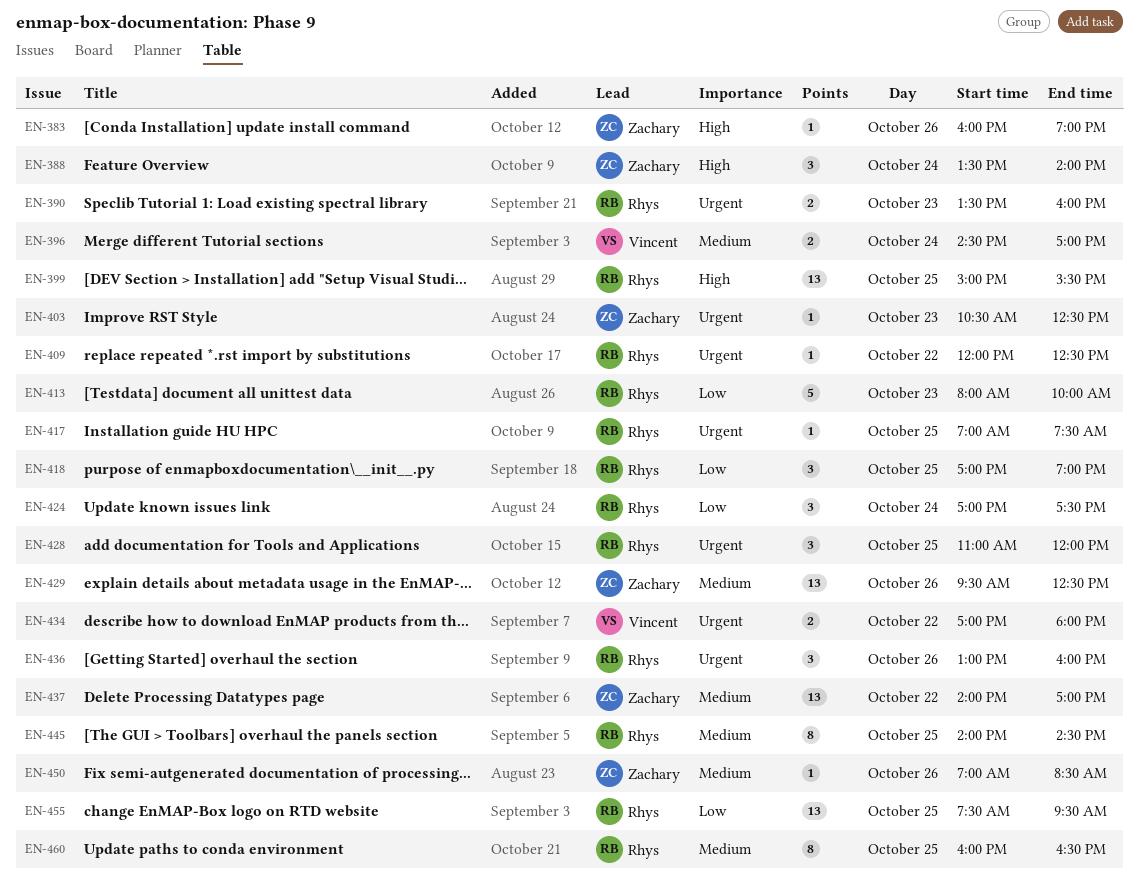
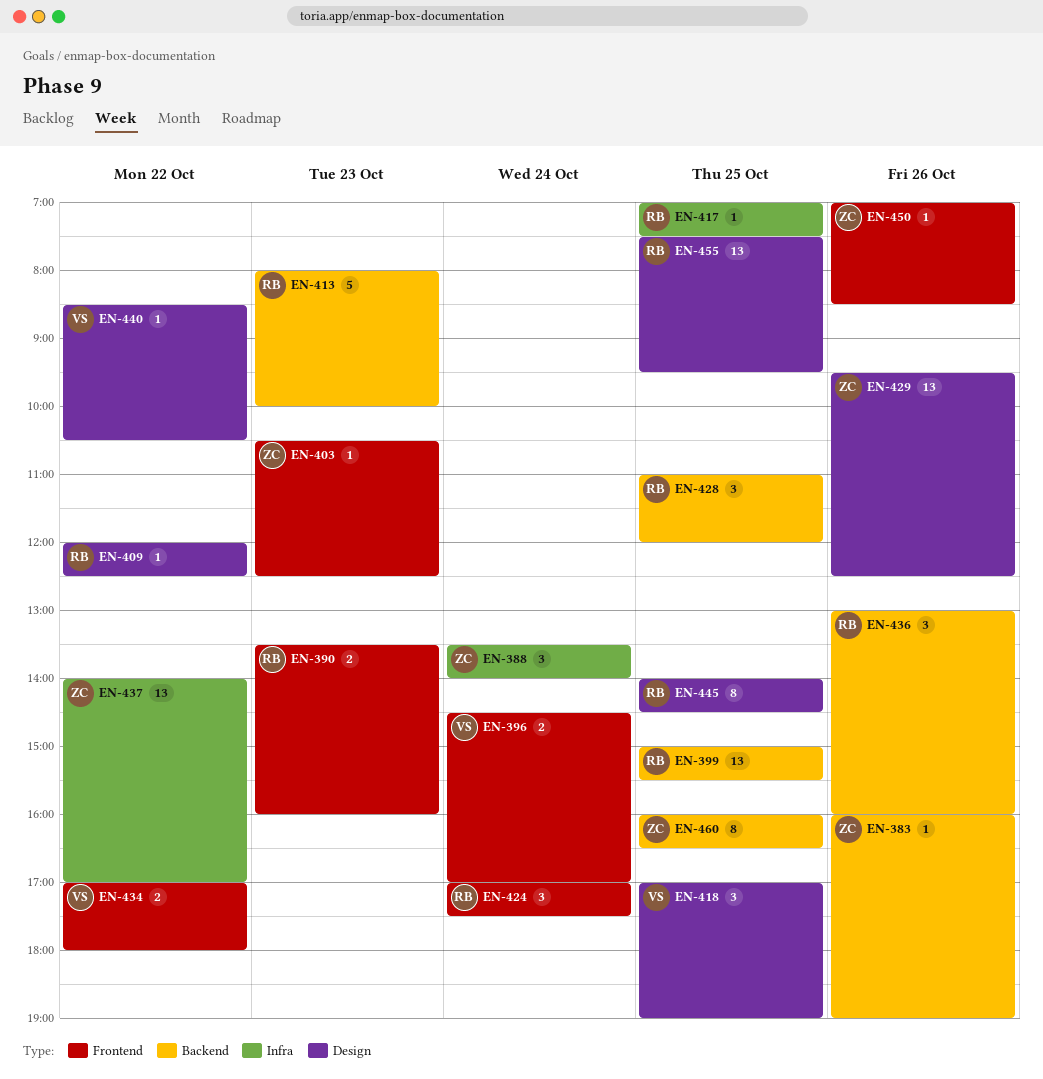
EN-418, owner: Rhys -> Vincent
EN-440: none -> present
EN-460, owner: Rhys -> Zachary

